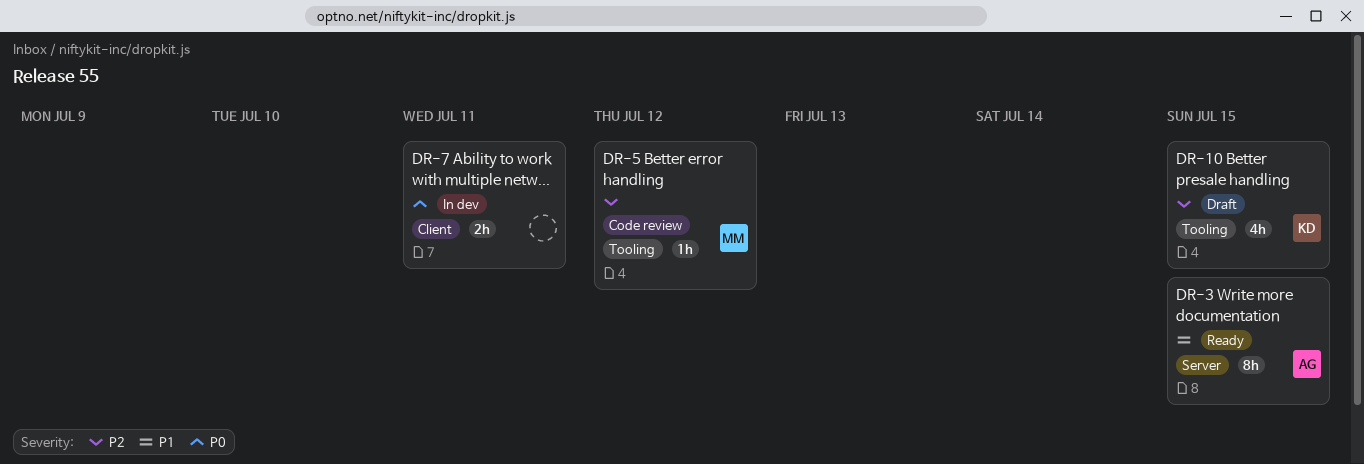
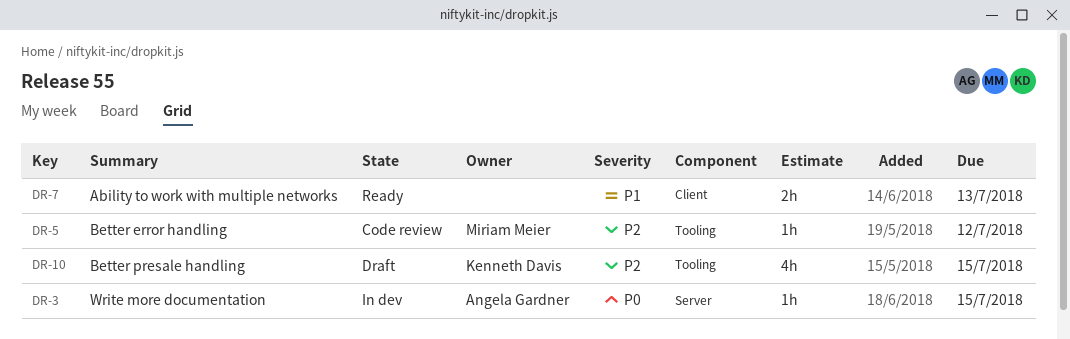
DR-3, status: Ready -> In dev
DR-3, priority: P1 -> P0
DR-3, estimate: 8h -> 1h
DR-7, status: In dev -> Ready
DR-7, priority: P0 -> P1
DR-7, due: Jul 11 -> Jul 13

